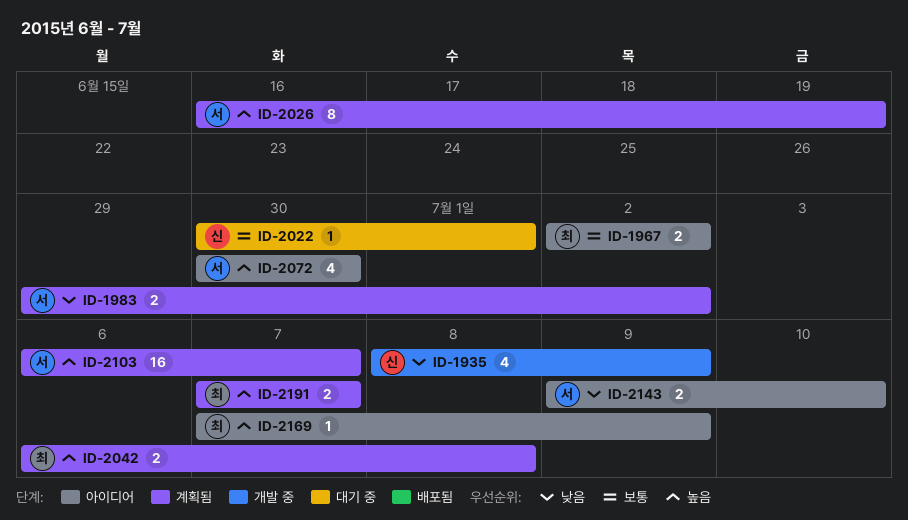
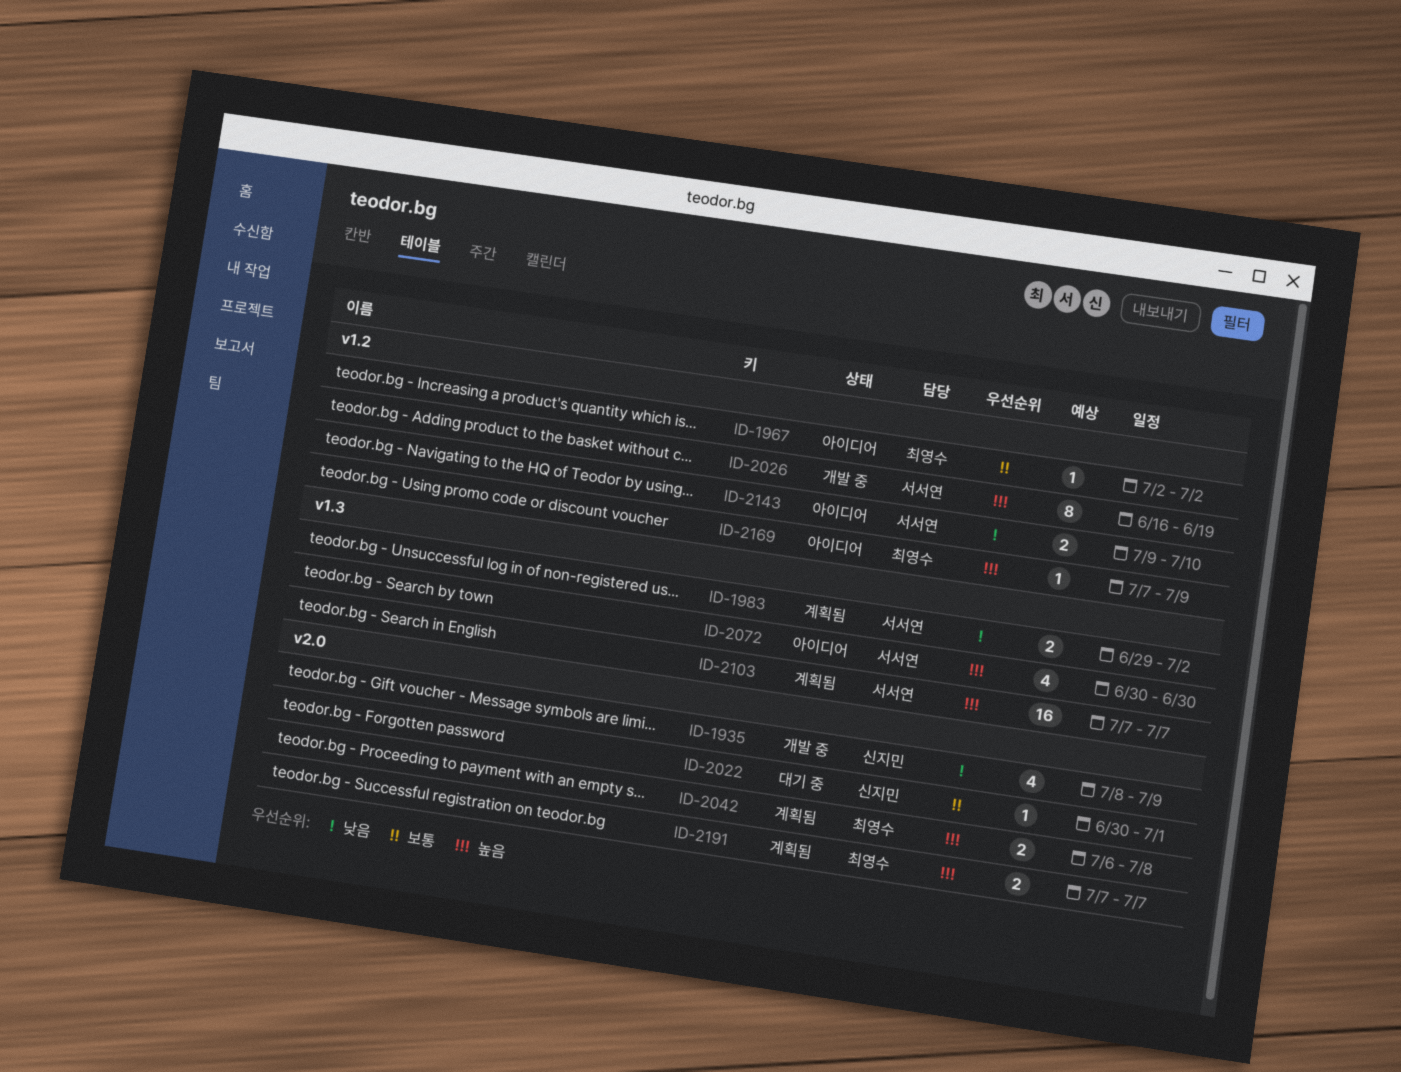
ID-1967, estimate: 2 -> 1
ID-2026, status: 계획됨 -> 개발 중
ID-2103, start: Jul 6 -> Jul 7

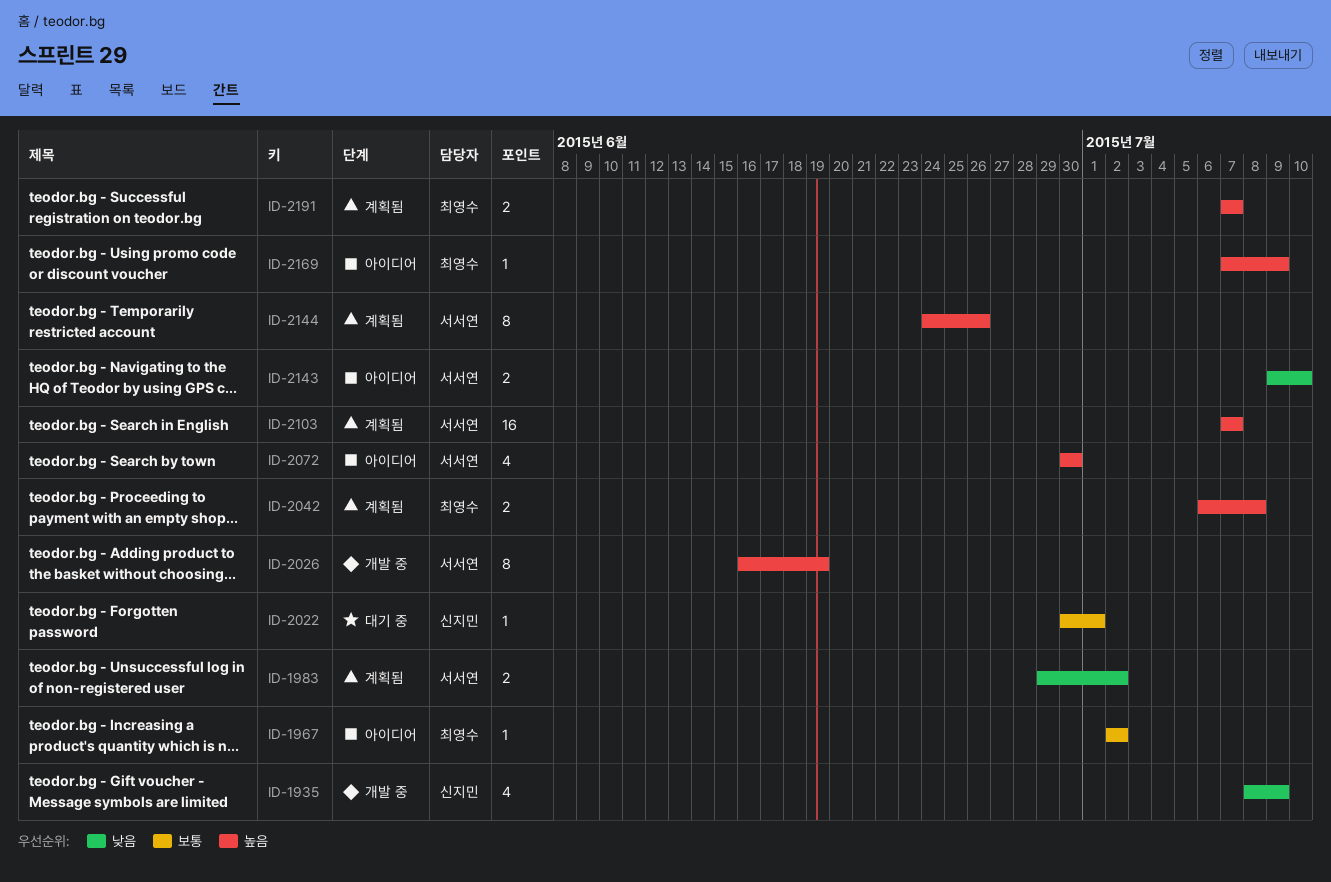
ID-2144: none -> present

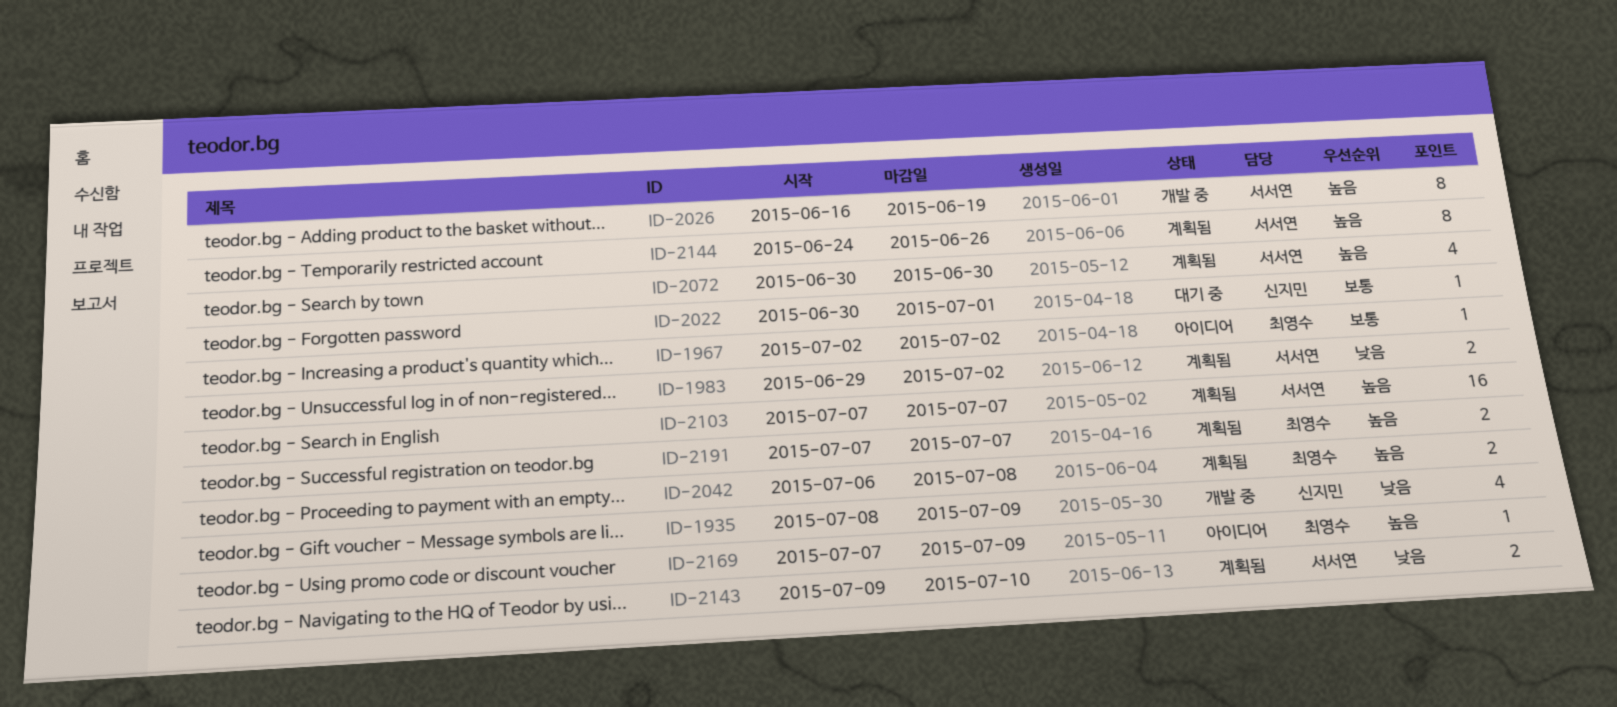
ID-2072, status: 아이디어 -> 계획됨
ID-2143, status: 아이디어 -> 계획됨

